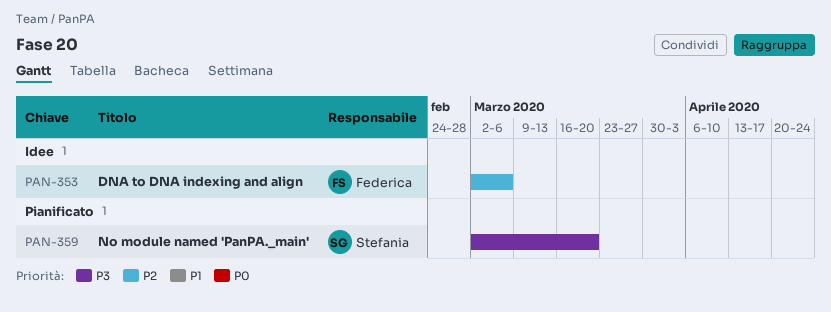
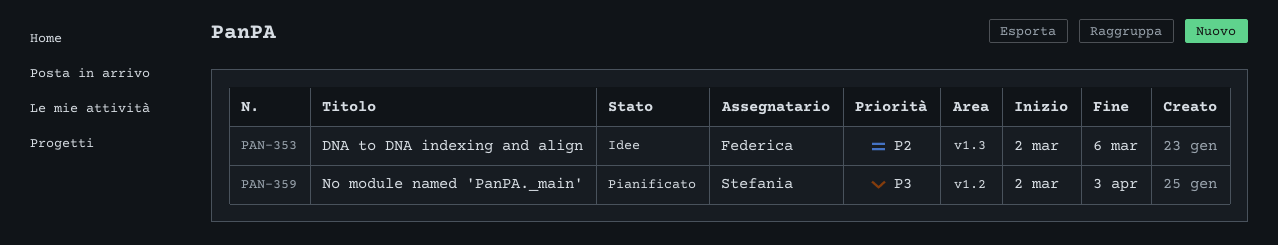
PAN-359, due: Mar 20 -> Apr 3

